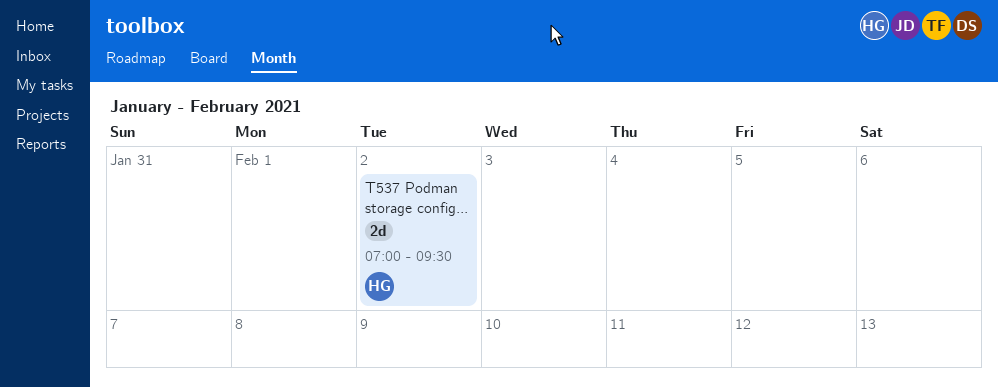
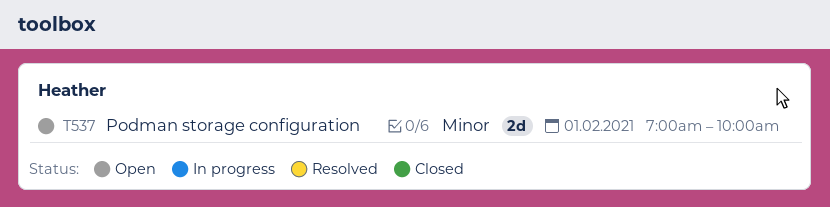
T537, day: Feb 2 -> Feb 1
T537, ends: 09:30 -> 10:00

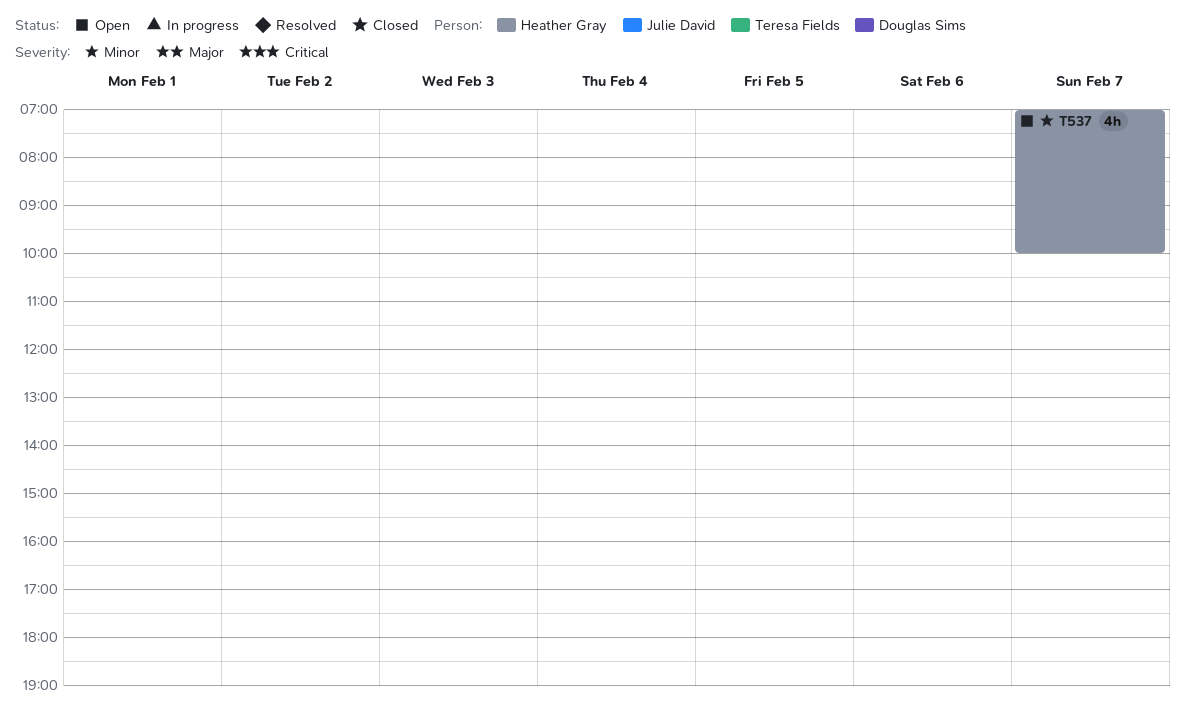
T537, estimate: 2d -> 4h
T537, day: Feb 1 -> Feb 7

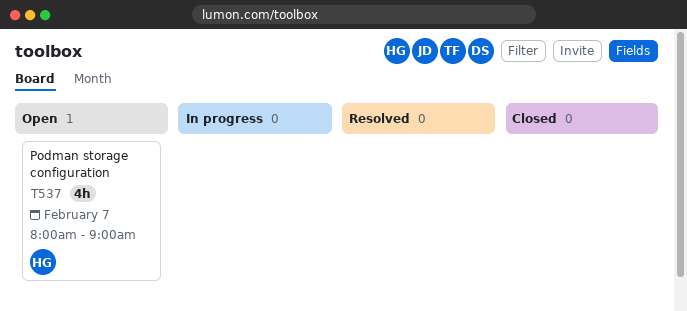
T537, begins: 07:00 -> 08:00
T537, ends: 10:00 -> 09:00

